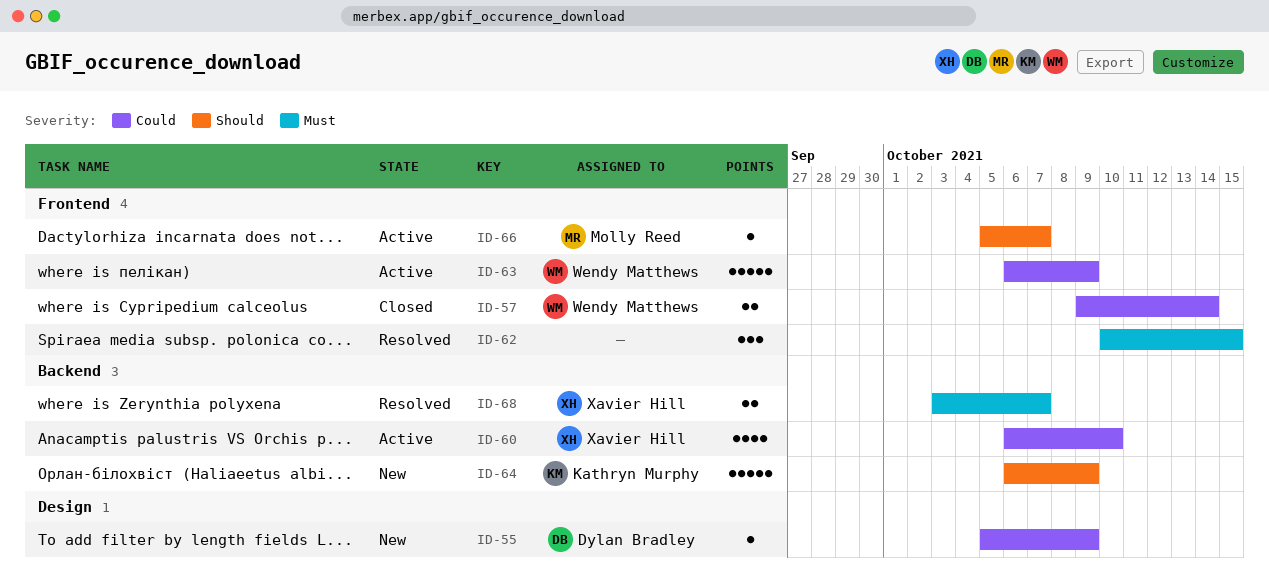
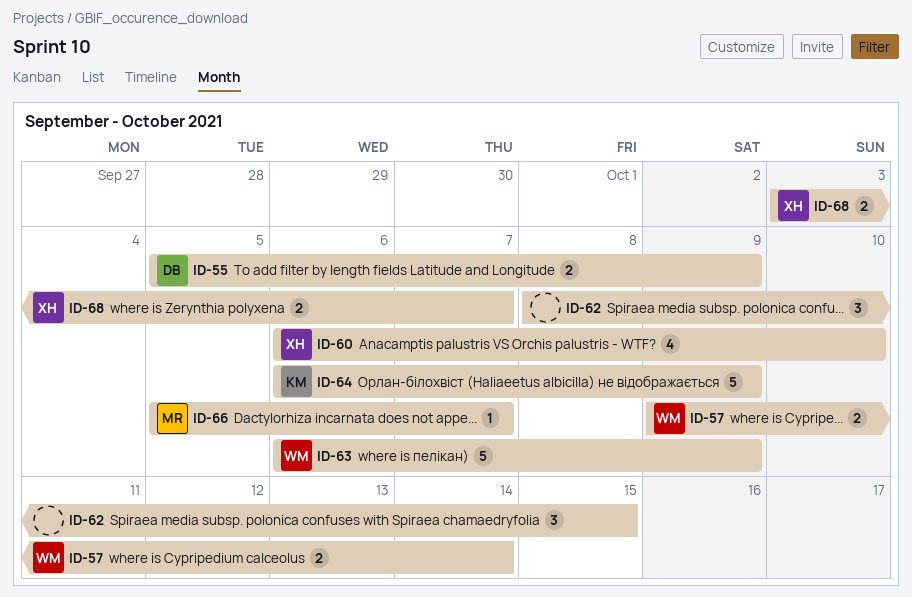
ID-55, estimate: 1 -> 2
ID-62, start: Oct 10 -> Oct 8

